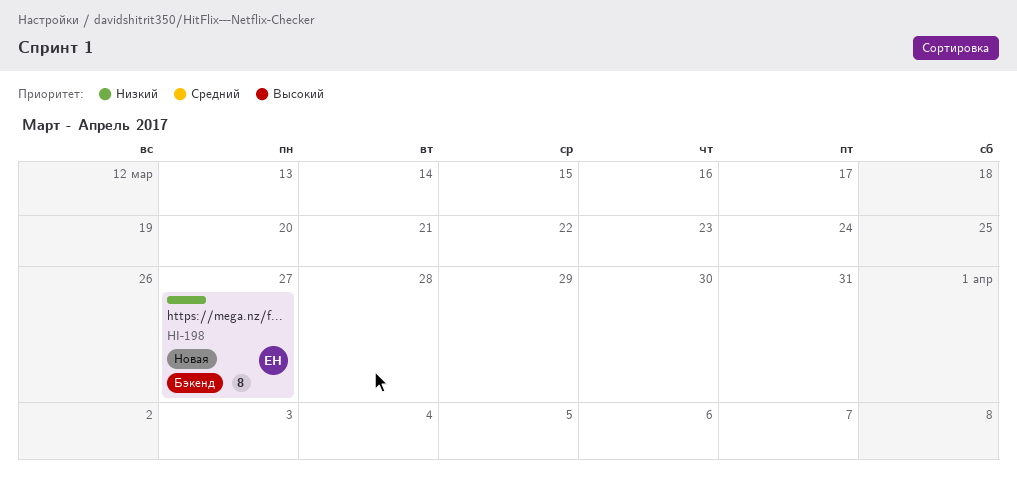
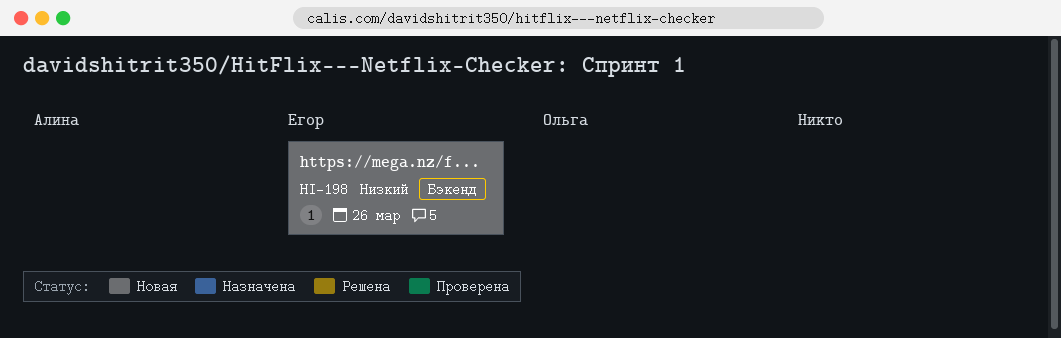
HI-198, estimate: 8 -> 1
HI-198, due: Mar 27 -> Mar 26

